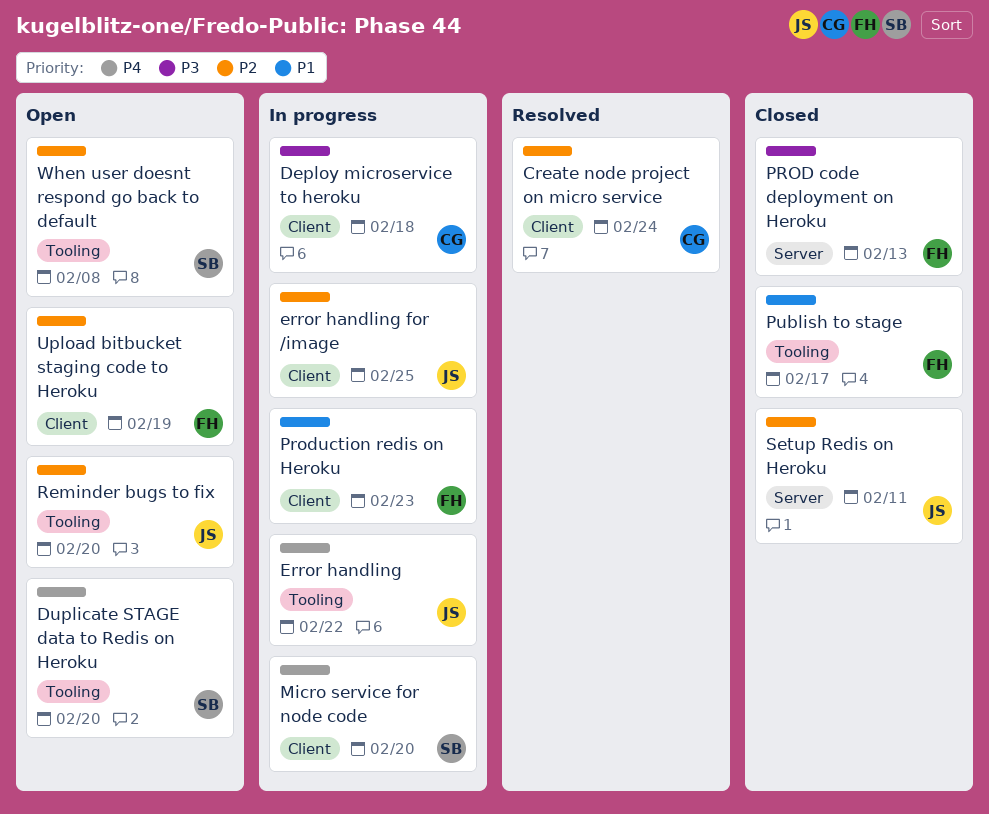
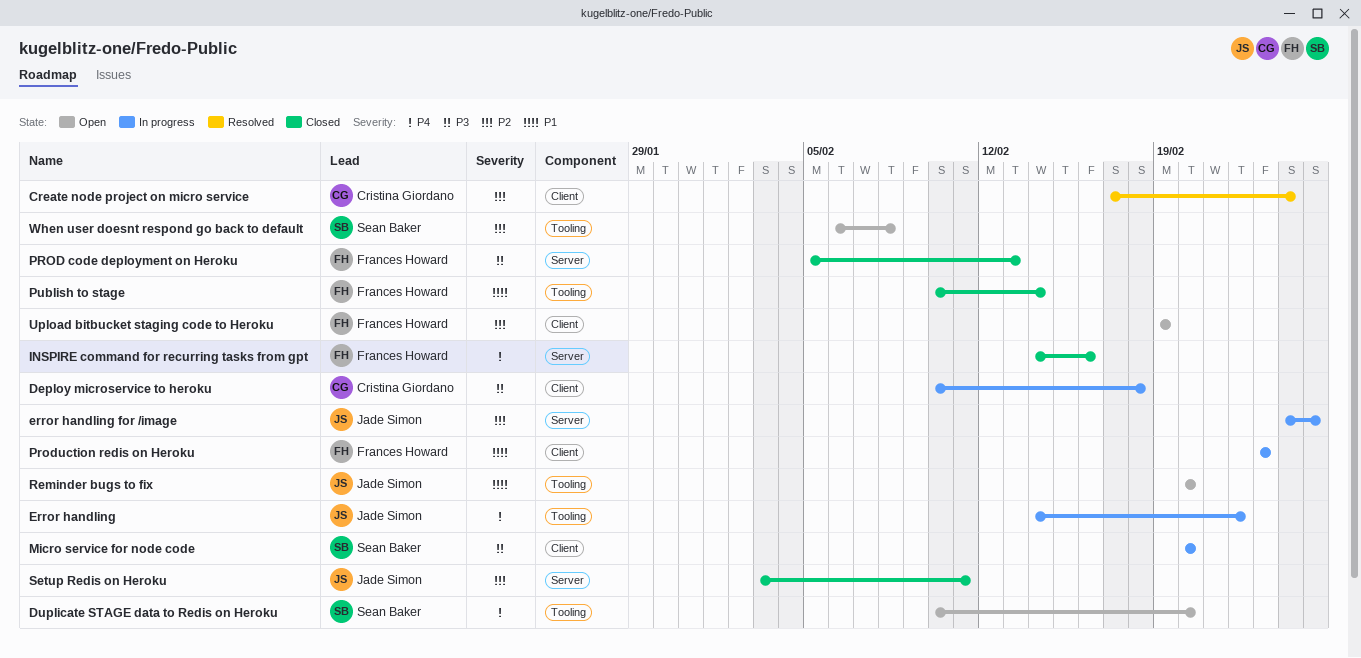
error handling for /image, label: Client -> Server
INSPIRE command for recurring tasks from gpt: none -> present
Micro service for node code, priority: P4 -> P3
Publish to stage, due: Feb 17 -> Feb 14
Reminder bugs to fix, priority: P2 -> P1

